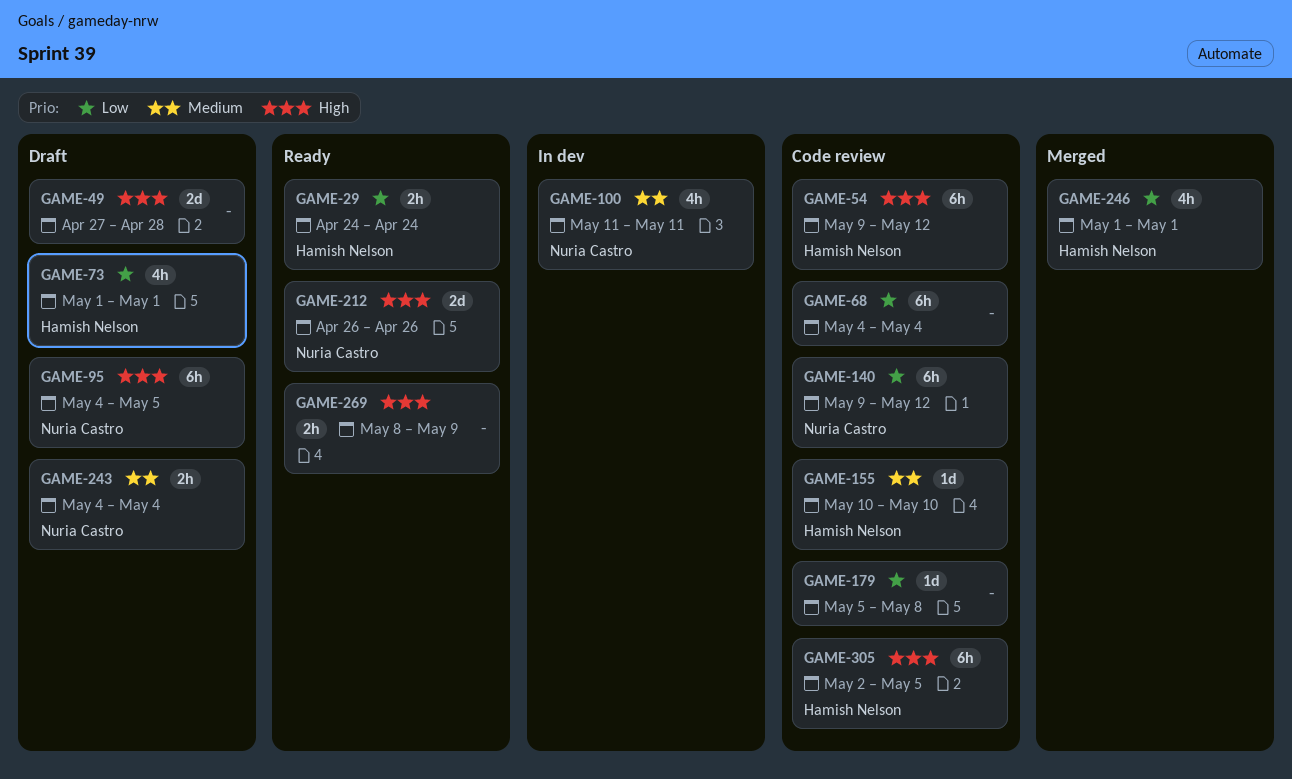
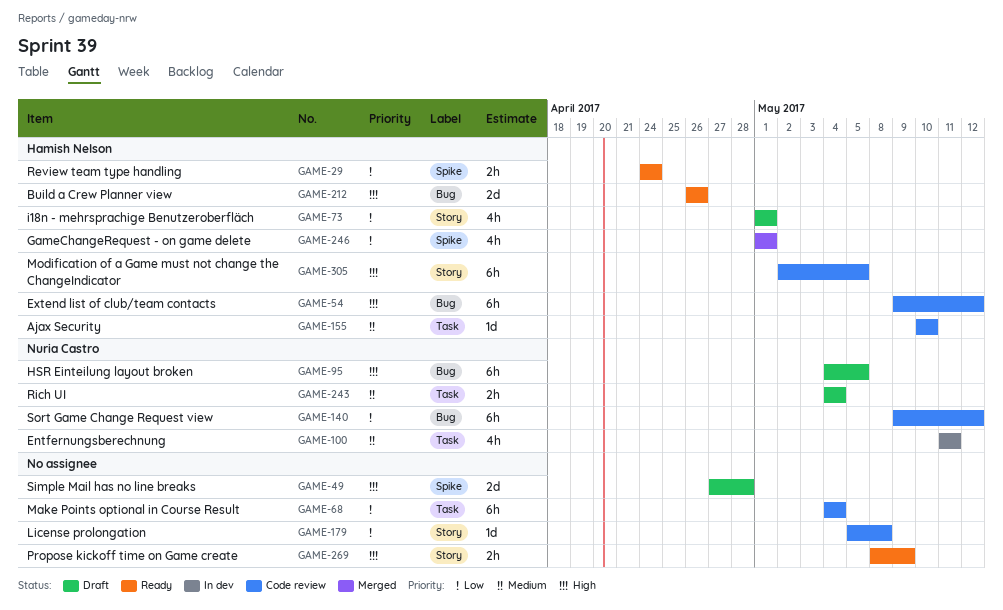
GAME-212, owner: Nuria Castro -> Hamish Nelson

